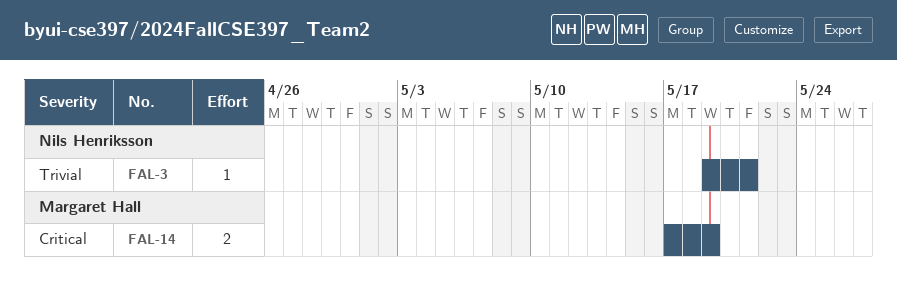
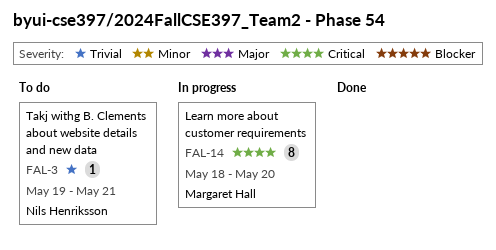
FAL-14, estimate: 2 -> 8
FAL-14, start: May 17 -> May 18
FAL-14, due: May 19 -> May 20

